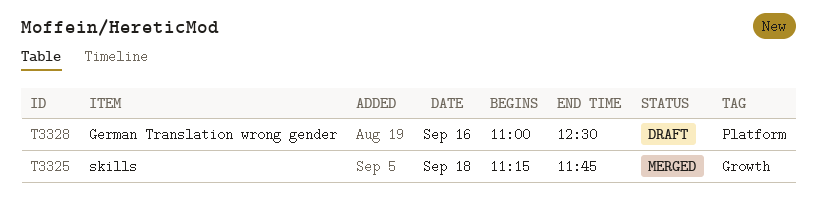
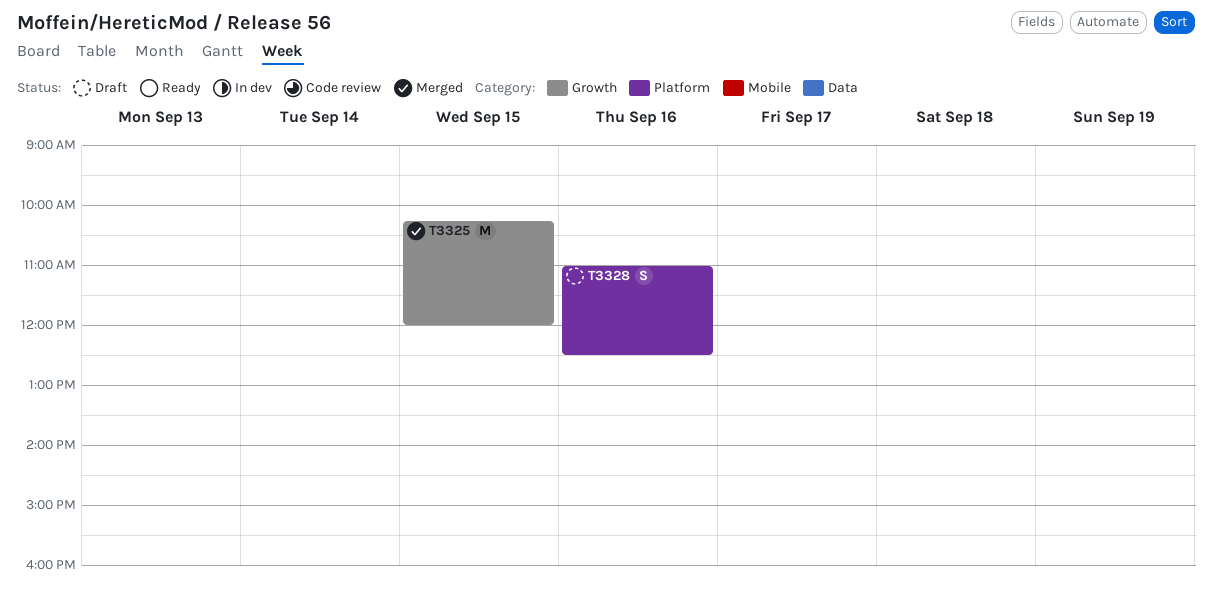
T3325, day: Sep 18 -> Sep 15
T3325, begins: 11:15 -> 10:15
T3325, ends: 11:45 -> 12:00

